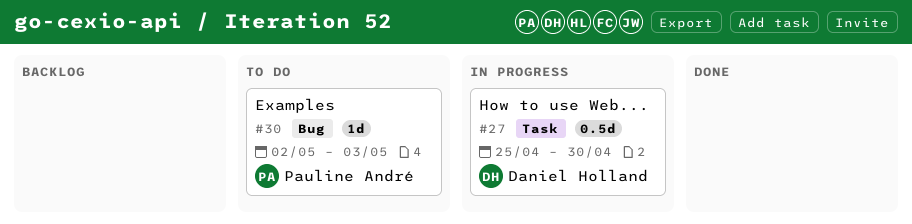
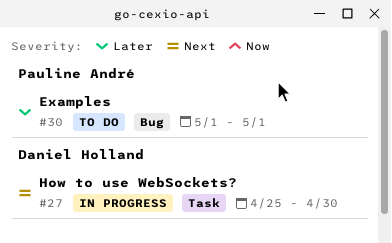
#30, start: May 2 -> May 1
#30, due: May 3 -> May 1

